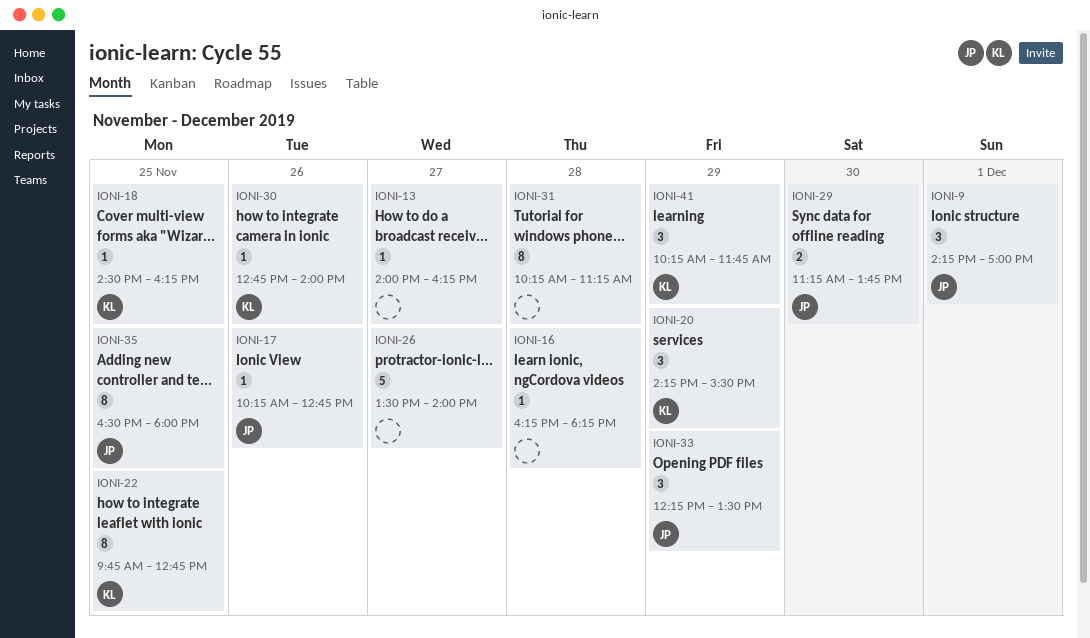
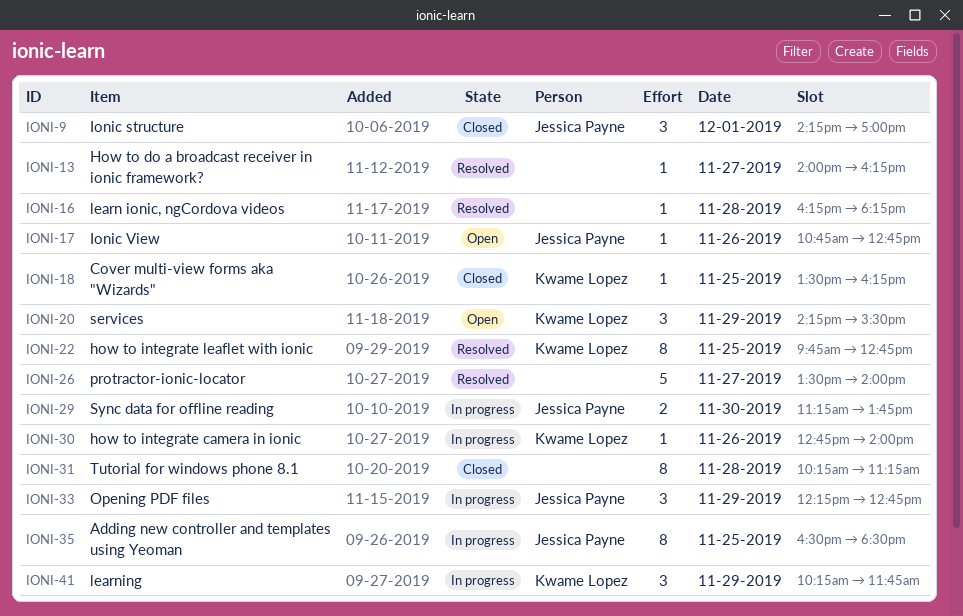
IONI-17, begins: 10:15 -> 10:45
IONI-18, begins: 14:30 -> 13:30
IONI-33, ends: 13:30 -> 12:45
IONI-35, ends: 18:00 -> 18:30

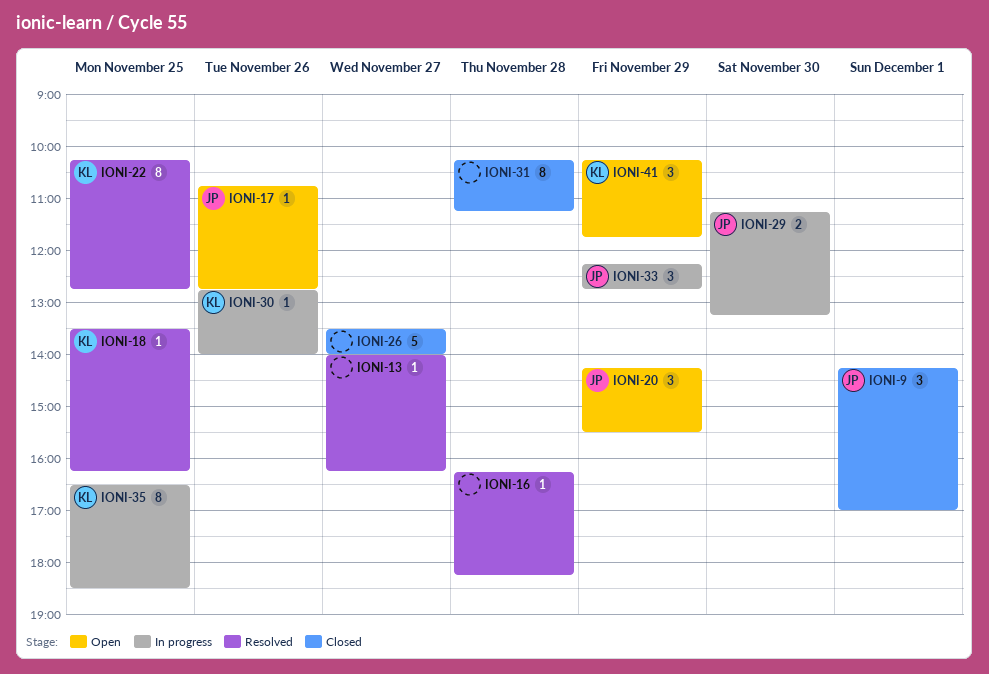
IONI-18, status: Closed -> Resolved
IONI-20, owner: Kwame Lopez -> Jessica Payne
IONI-22, begins: 09:45 -> 10:15
IONI-26, status: Resolved -> Closed
IONI-29, ends: 13:45 -> 13:15
IONI-35, owner: Jessica Payne -> Kwame Lopez
IONI-41, status: In progress -> Open

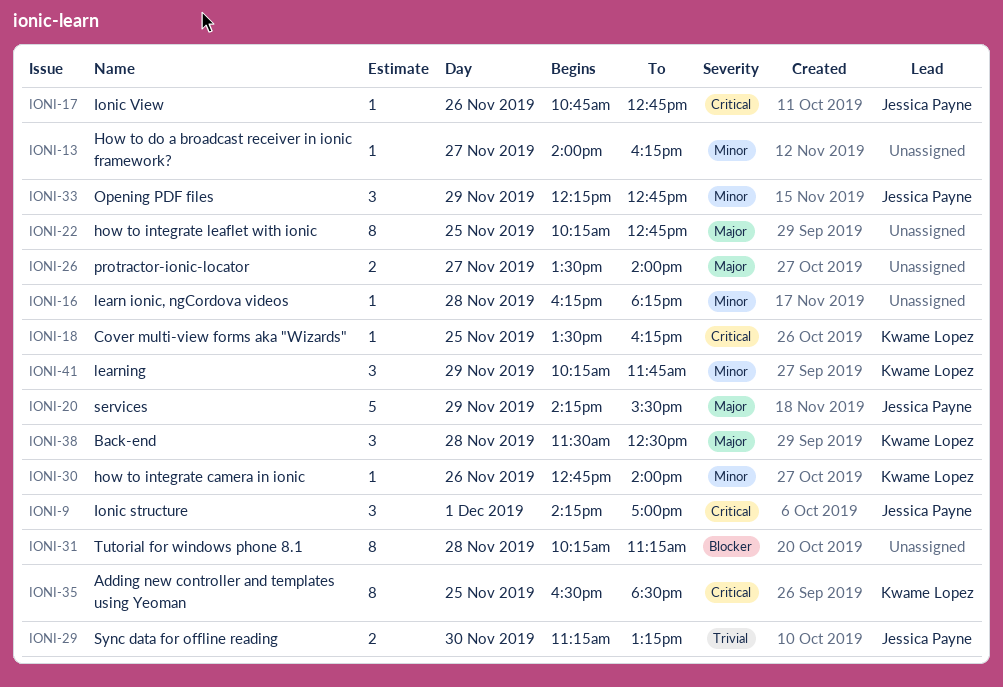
IONI-20, estimate: 3 -> 5
IONI-22, owner: Kwame Lopez -> none
IONI-26, estimate: 5 -> 2
IONI-38: none -> present

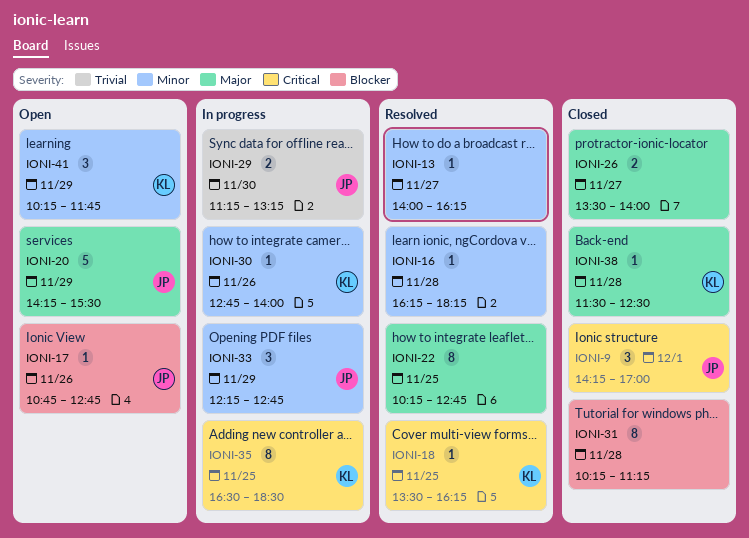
IONI-17, priority: Critical -> Blocker
IONI-38, estimate: 3 -> 1

